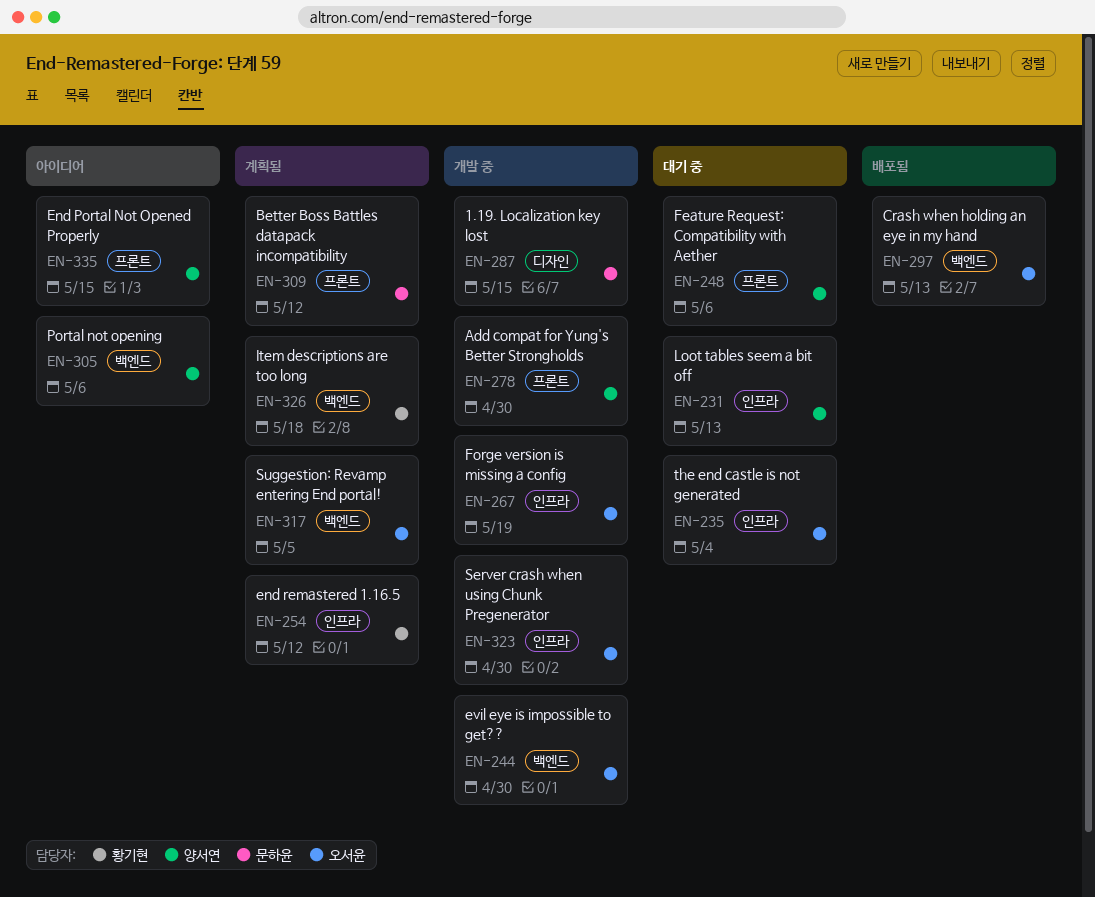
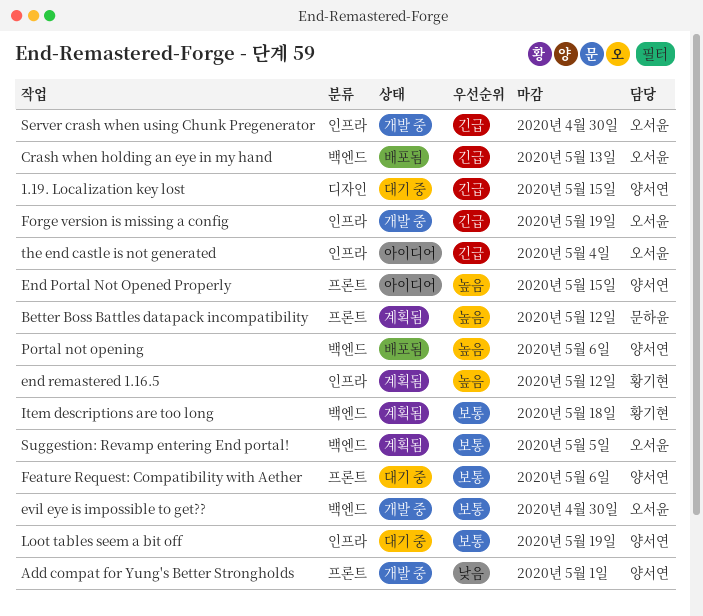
1.19. Localization key lost, status: 개발 중 -> 대기 중
1.19. Localization key lost, owner: 문하윤 -> 양서연
Add compat for Yung's Better Strongholds, due: Apr 30 -> May 1
Loot tables seem a bit off, due: May 13 -> May 19
Portal not opening, status: 아이디어 -> 배포됨
the end castle is not generated, status: 대기 중 -> 아이디어

